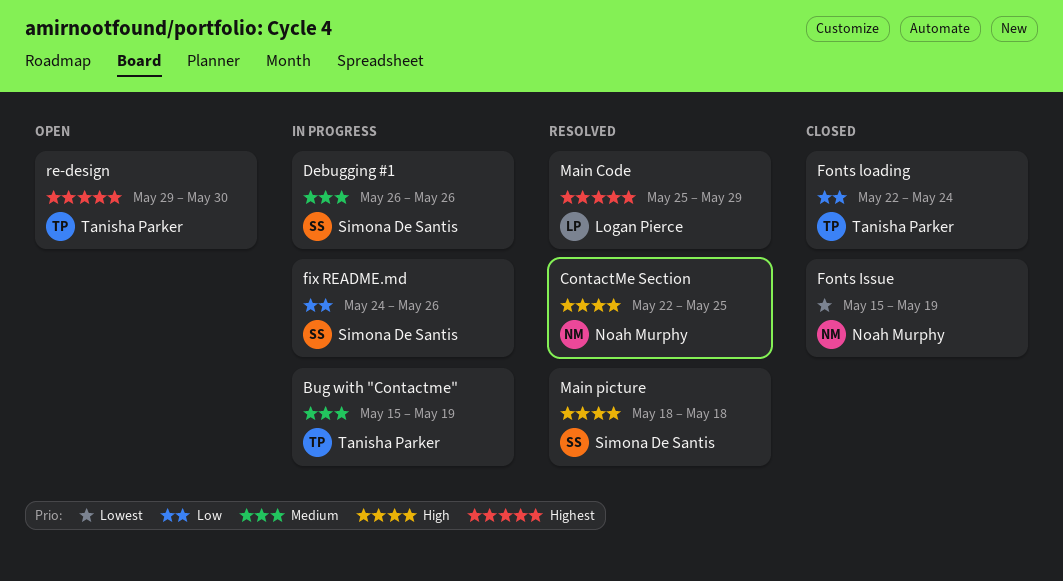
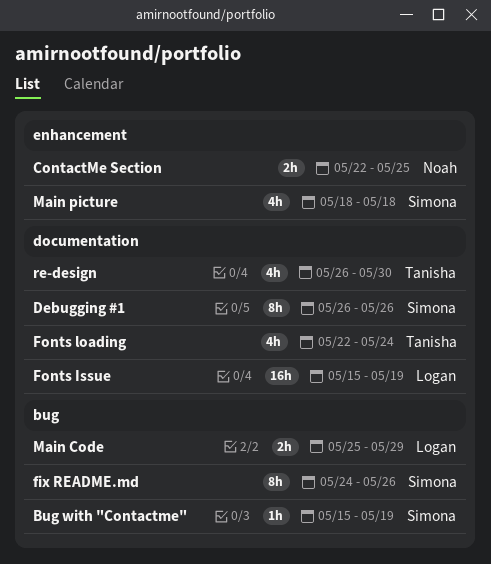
Bug with "Contactme", owner: Tanisha Parker -> Simona De Santis
Fonts Issue, owner: Noah Murphy -> Logan Pierce
re-design, start: May 29 -> May 26

